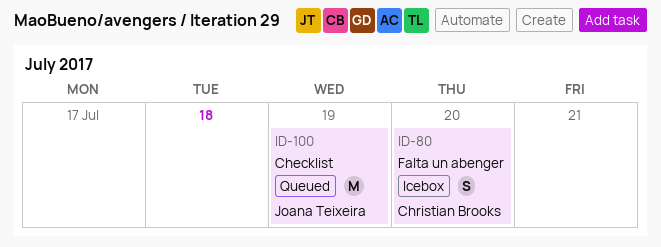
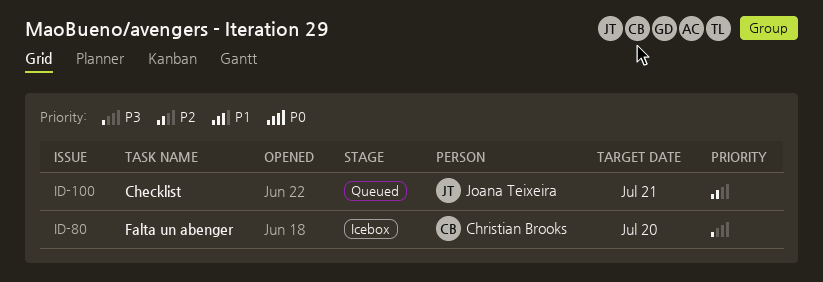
ID-100, due: Jul 19 -> Jul 21

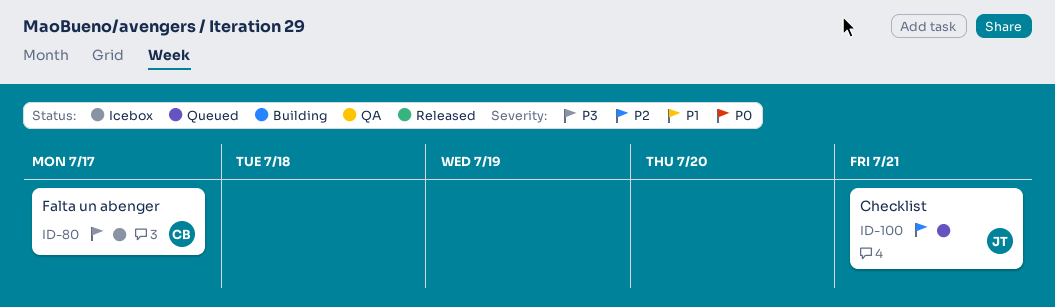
ID-80, due: Jul 20 -> Jul 17

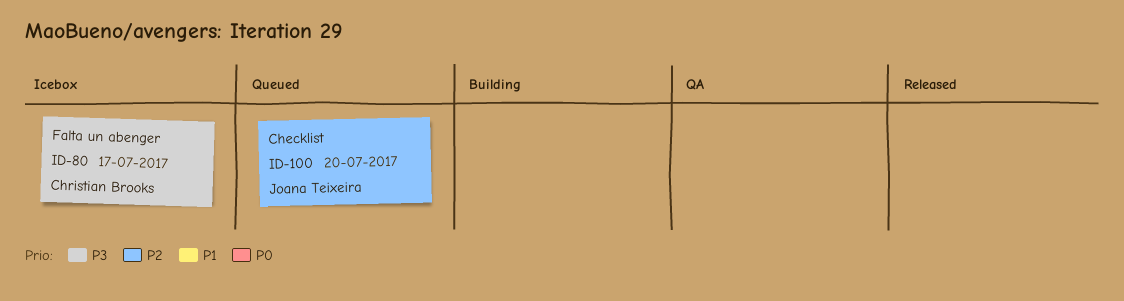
ID-100, due: Jul 21 -> Jul 20

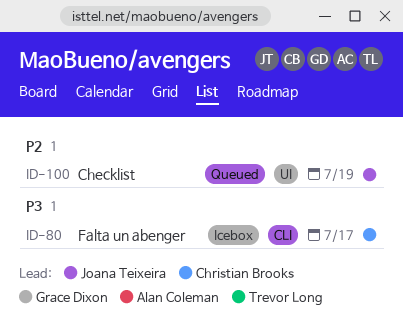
ID-100, due: Jul 20 -> Jul 19

